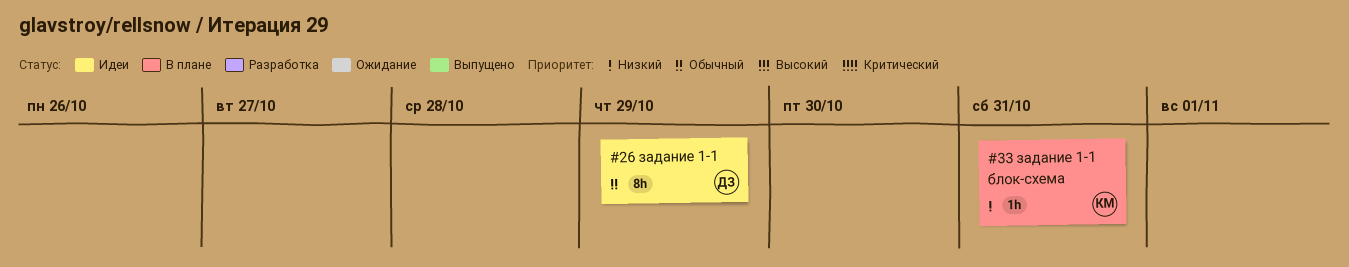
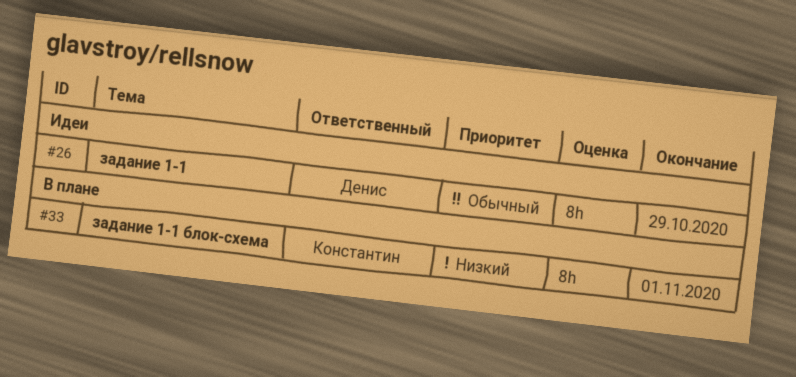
#33, estimate: 1h -> 8h
#33, due: Oct 31 -> Nov 1

